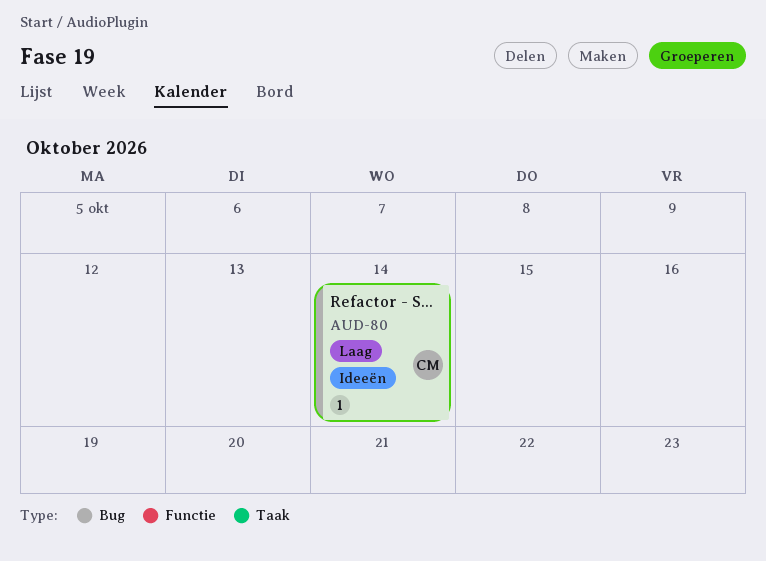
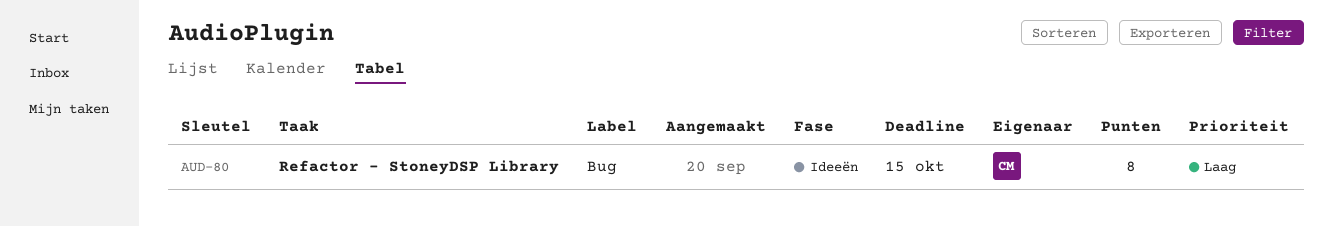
AUD-80, estimate: 1 -> 8
AUD-80, due: Oct 14 -> Oct 15

